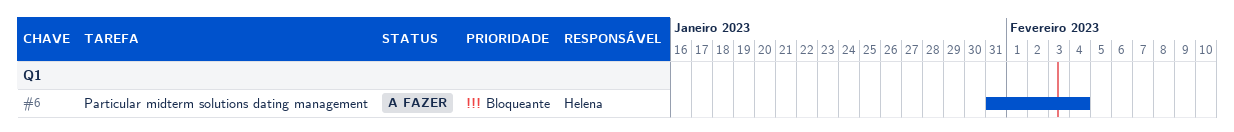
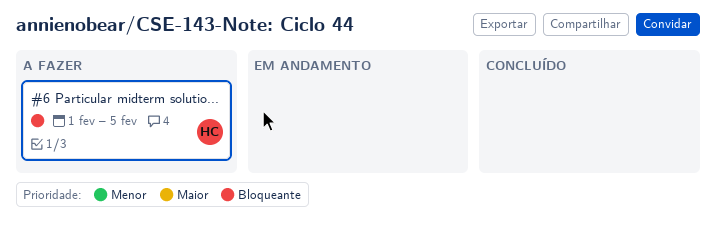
#6, start: Jan 31 -> Feb 1
#6, due: Feb 4 -> Feb 5

